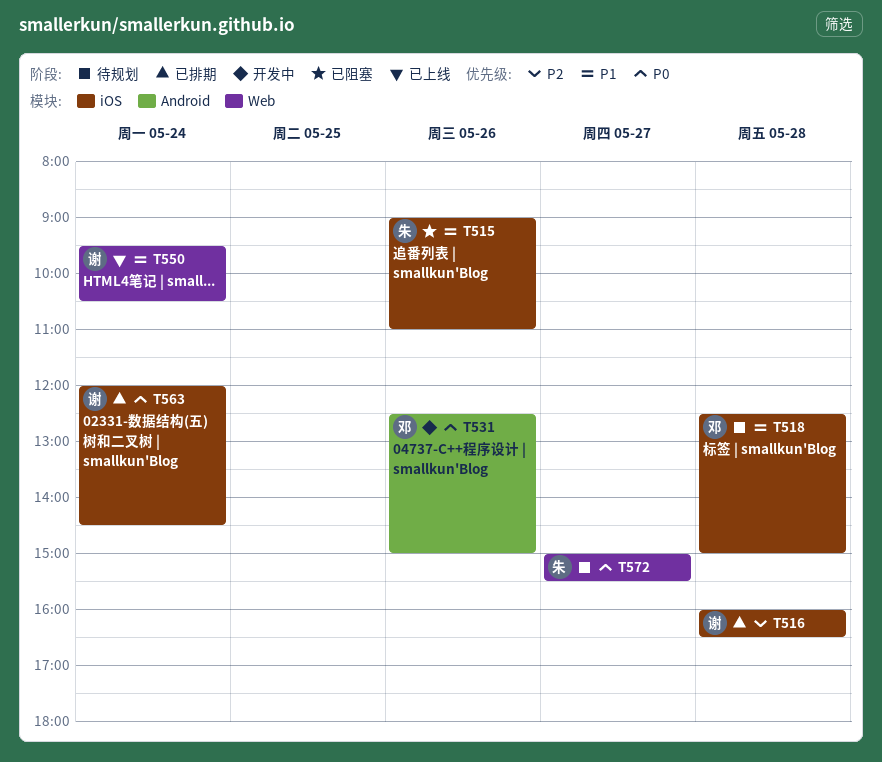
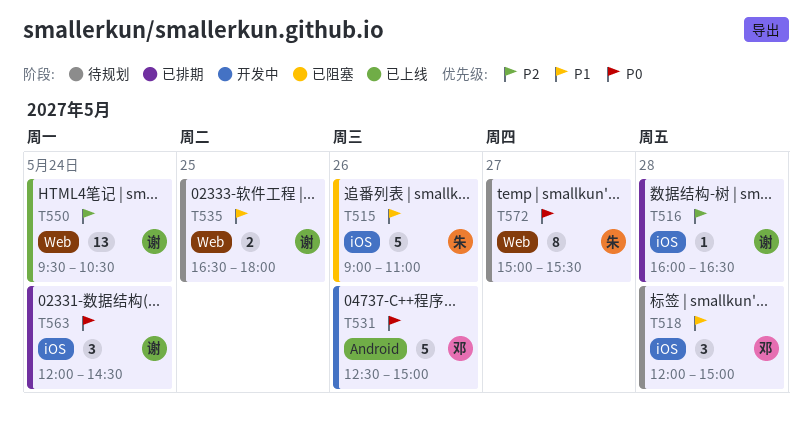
T518, begins: 12:30 -> 12:00
T535: none -> present
T550, priority: P1 -> P2

